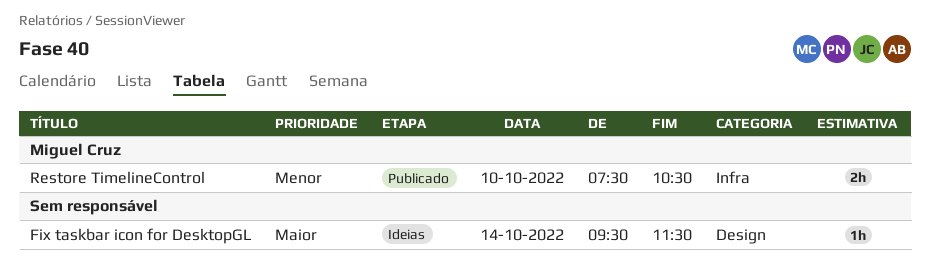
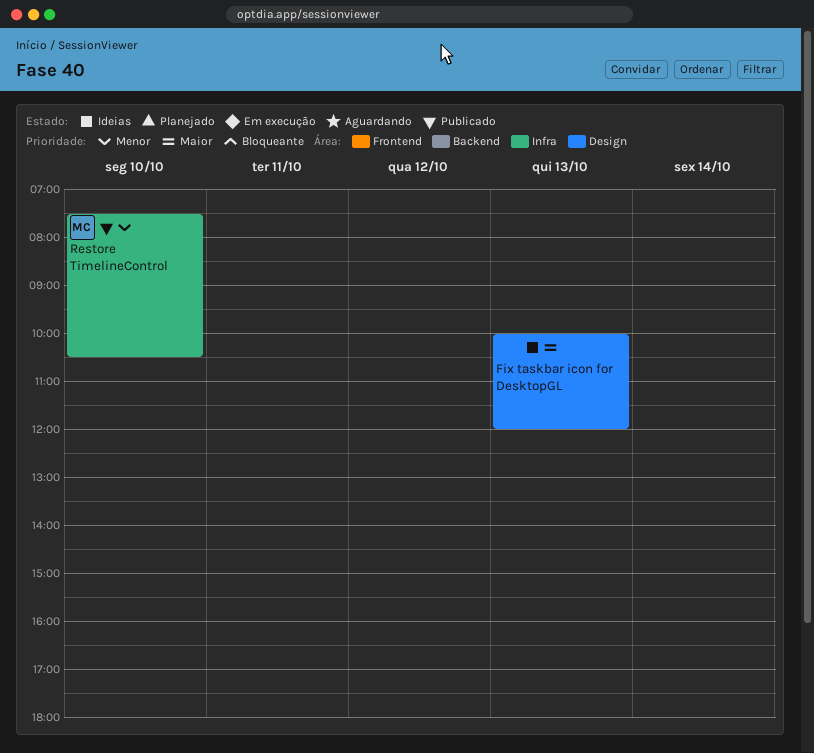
Fix taskbar icon for DesktopGL, day: Oct 14 -> Oct 13
Fix taskbar icon for DesktopGL, begins: 09:30 -> 10:00
Fix taskbar icon for DesktopGL, ends: 11:30 -> 12:00

